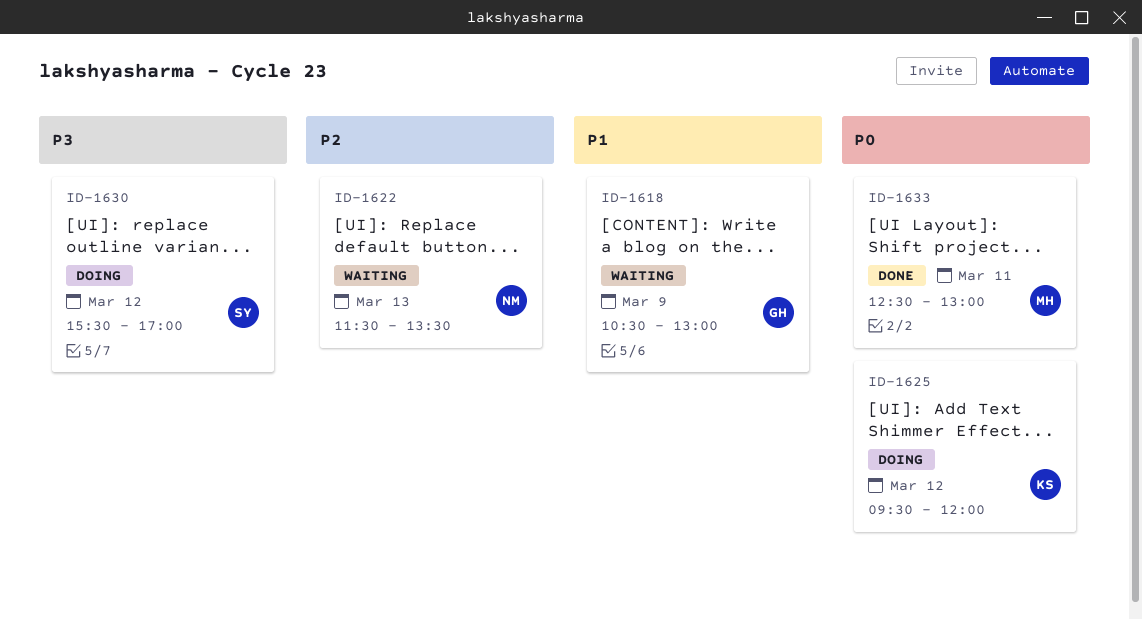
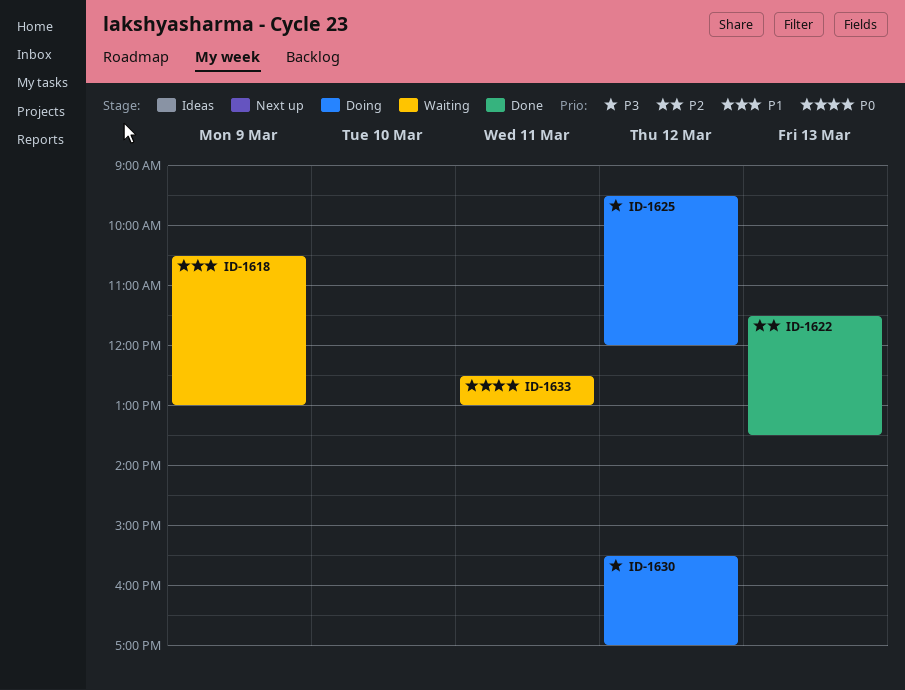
ID-1622, status: Waiting -> Done
ID-1625, priority: P0 -> P3
ID-1633, status: Done -> Waiting

